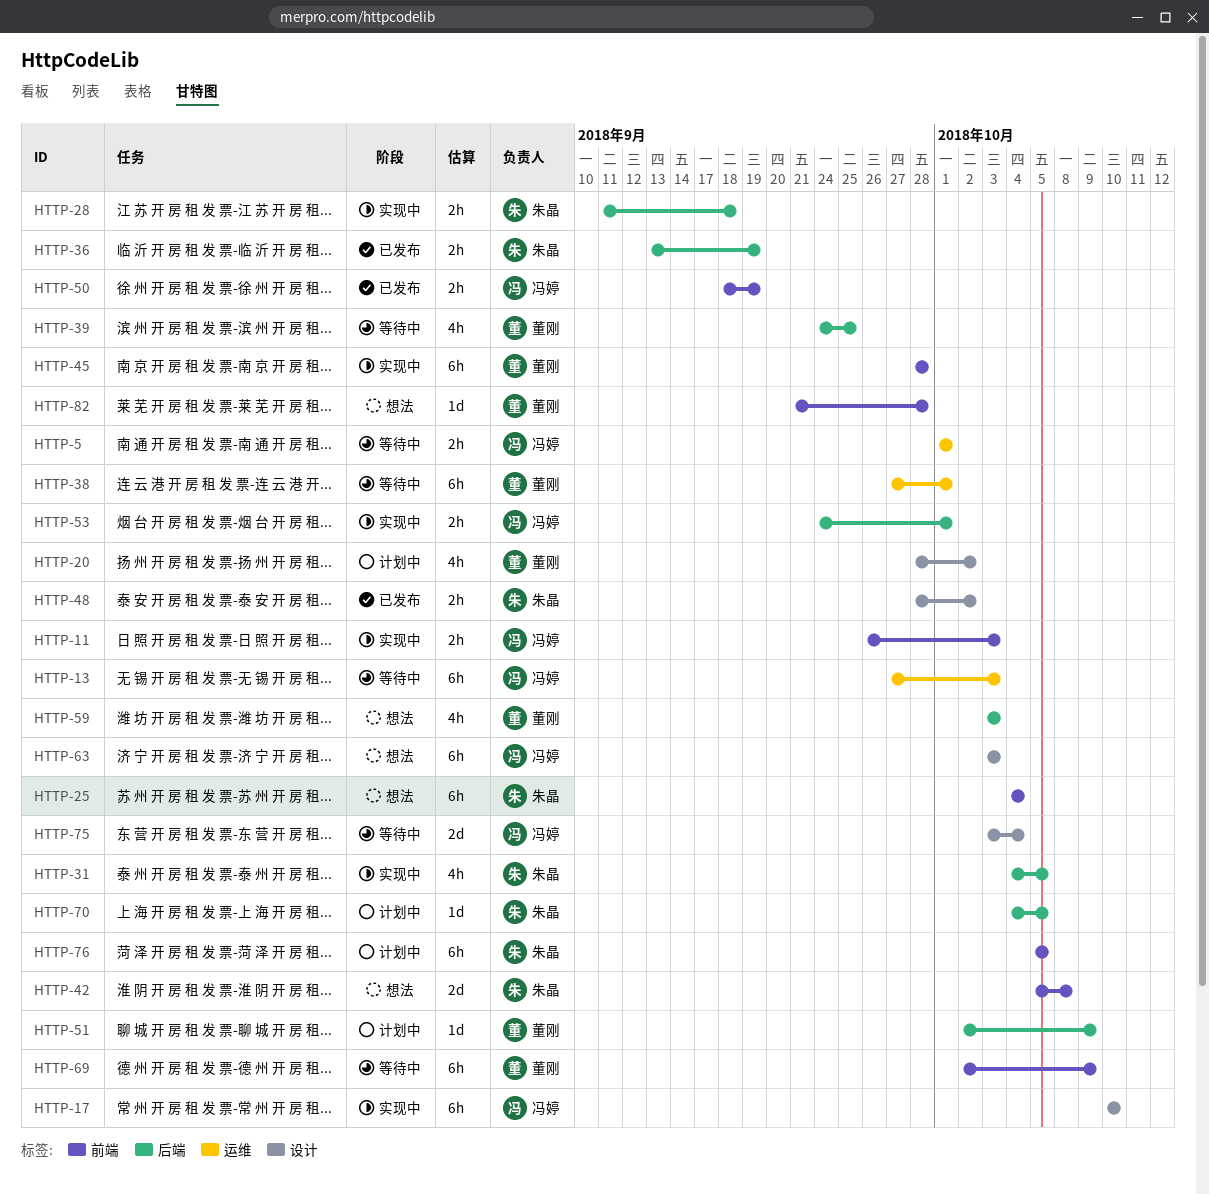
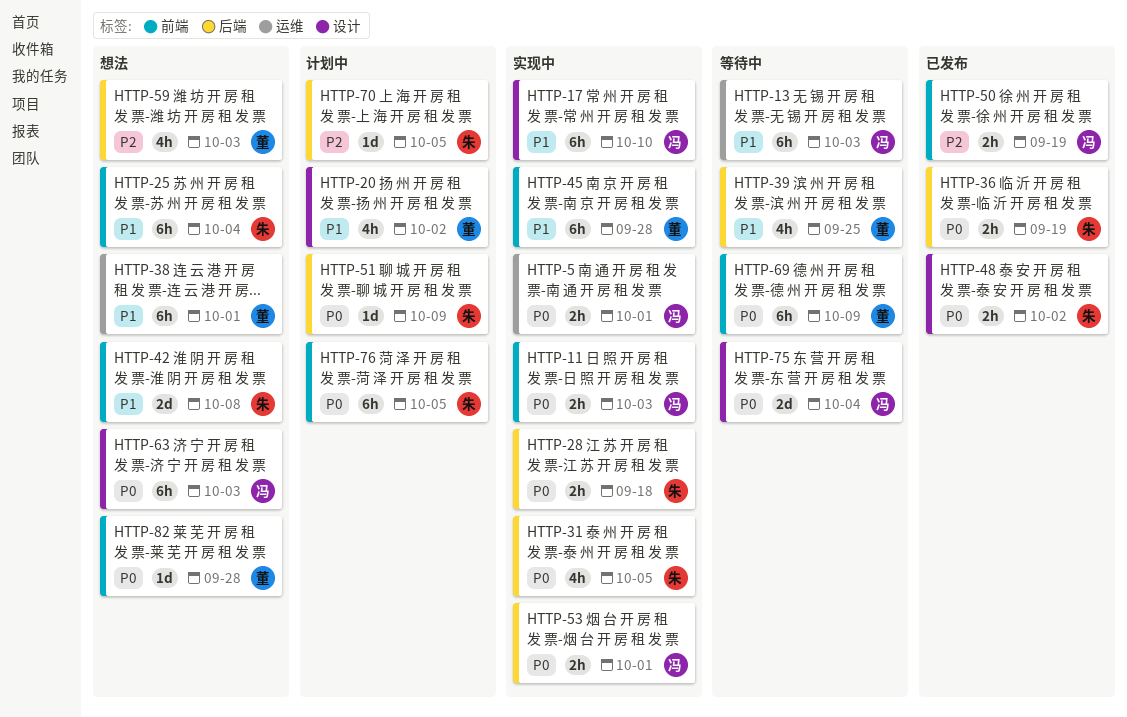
HTTP-5, status: 等待中 -> 实现中
HTTP-38, status: 等待中 -> 想法
HTTP-51, owner: 董刚 -> 朱晶

